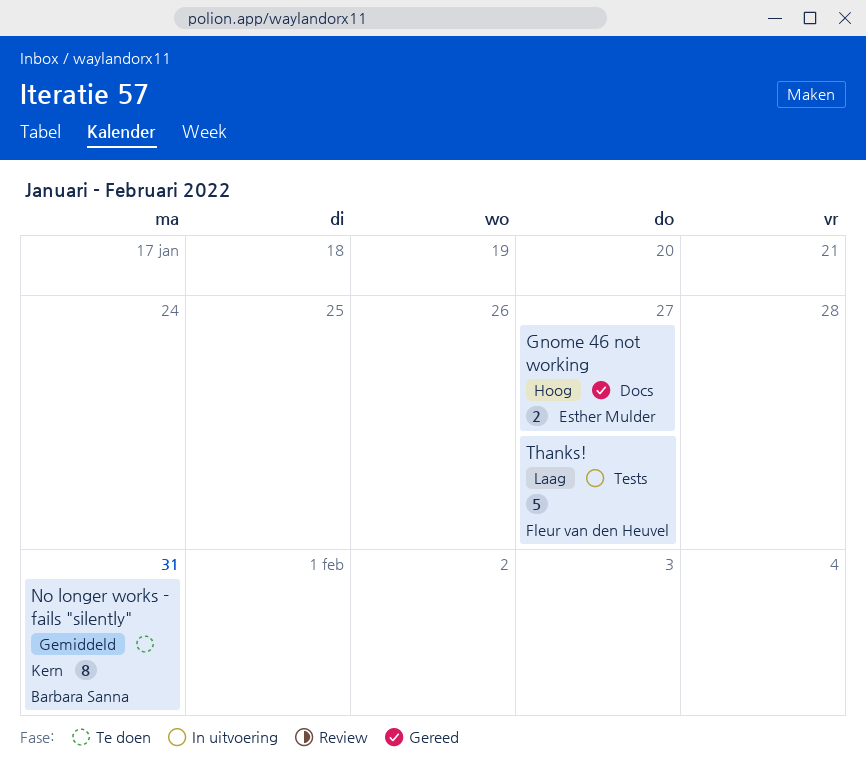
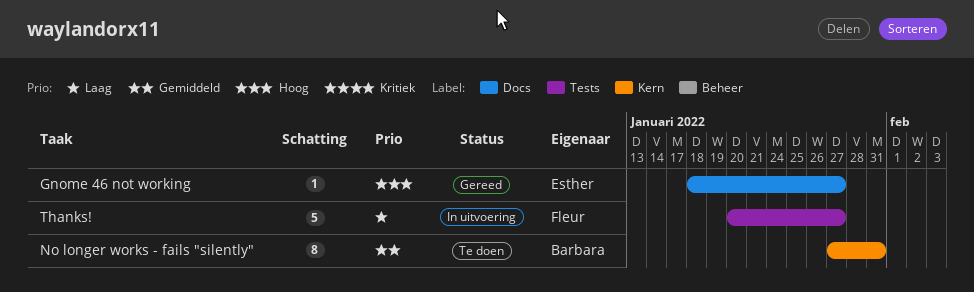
Gnome 46 not working, estimate: 2 -> 1

